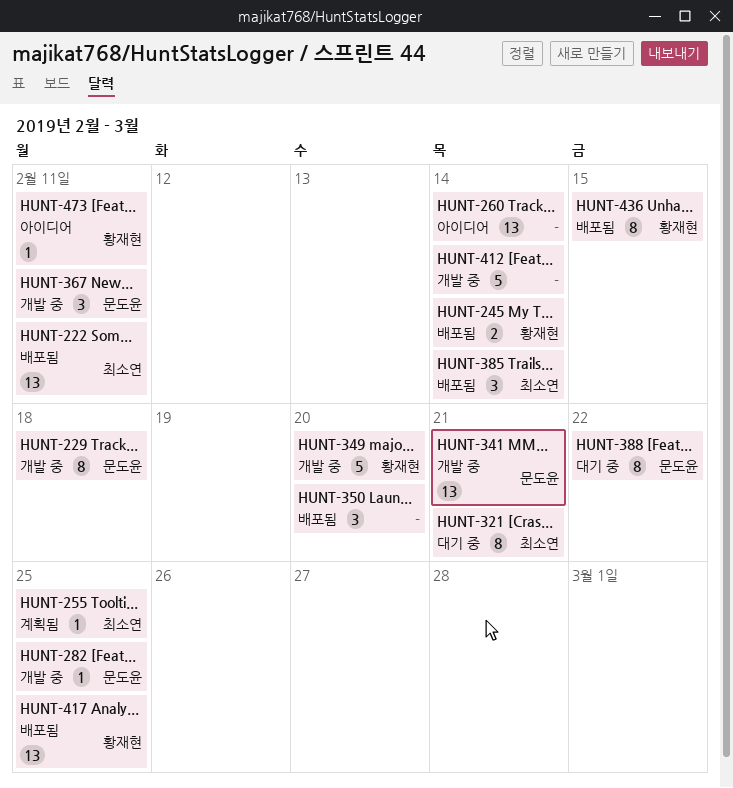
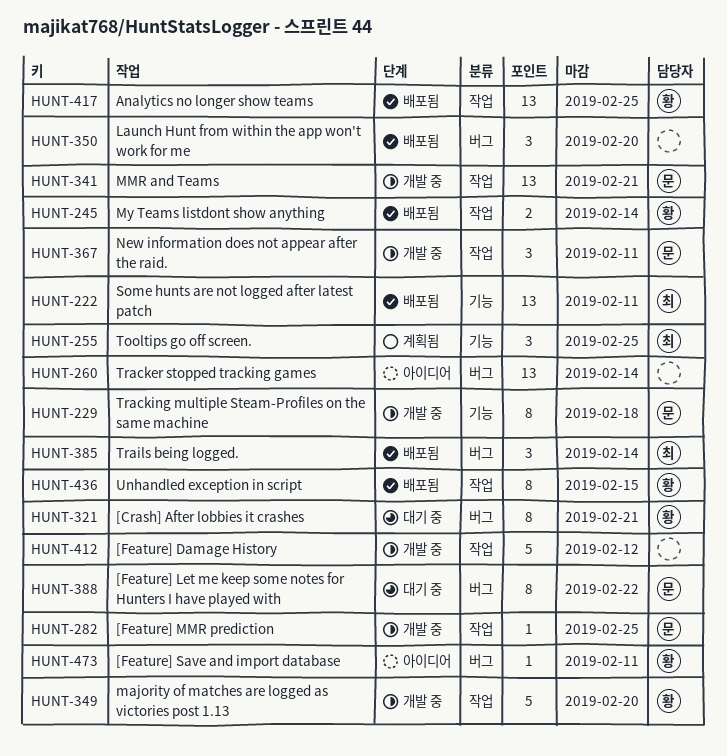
HUNT-255, estimate: 1 -> 3
HUNT-321, owner: 최소연 -> 황재현
HUNT-412, due: Feb 14 -> Feb 12

